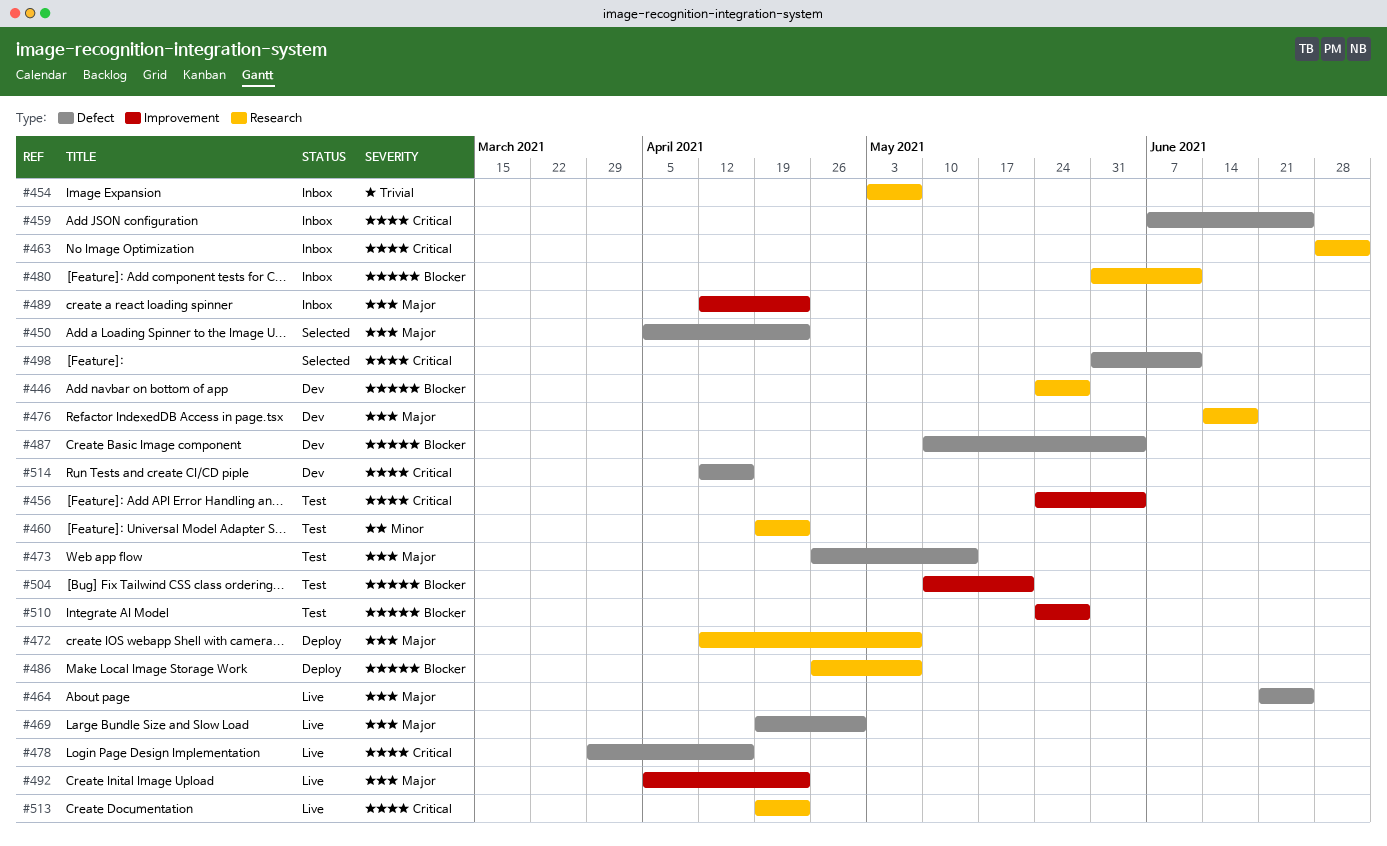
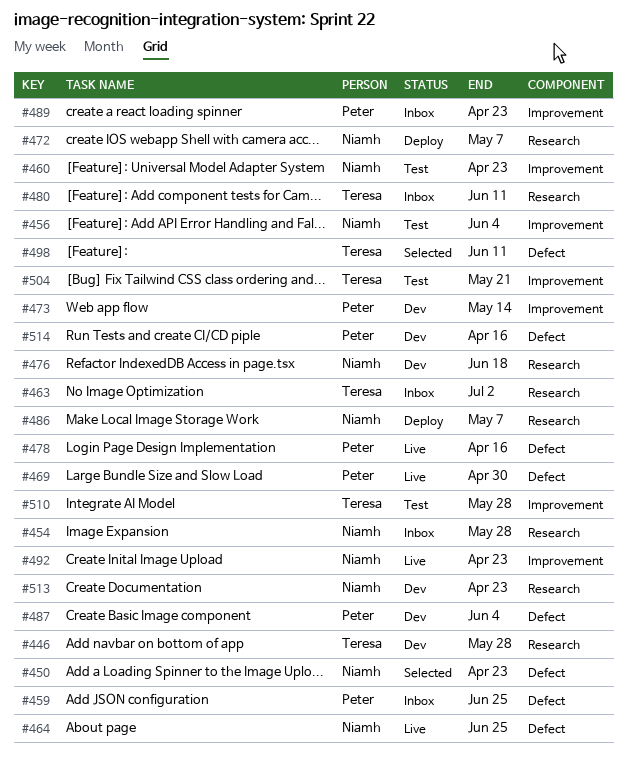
#454, due: May 7 -> May 28
#460, label: Research -> Improvement
#473, status: Test -> Dev
#473, label: Defect -> Improvement
#513, status: Live -> Dev

